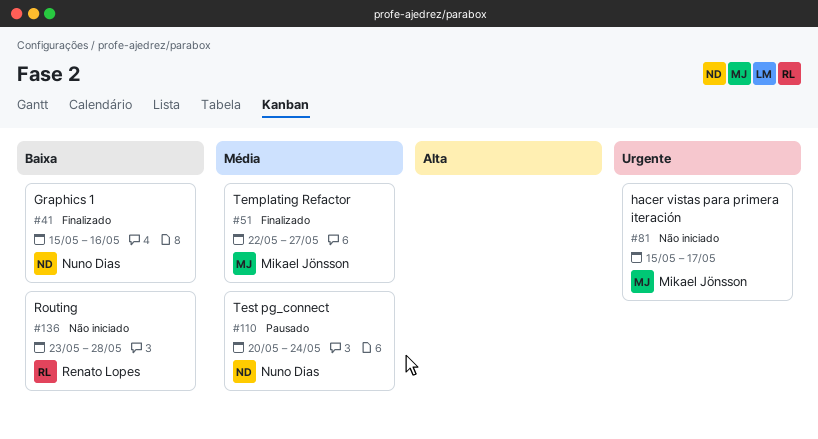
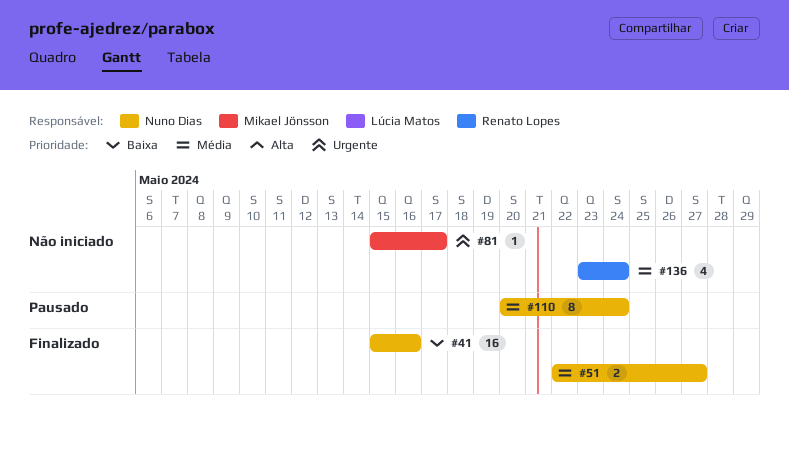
#51, owner: Mikael Jönsson -> Nuno Dias
#136, priority: Baixa -> Média
#136, due: May 28 -> May 24

